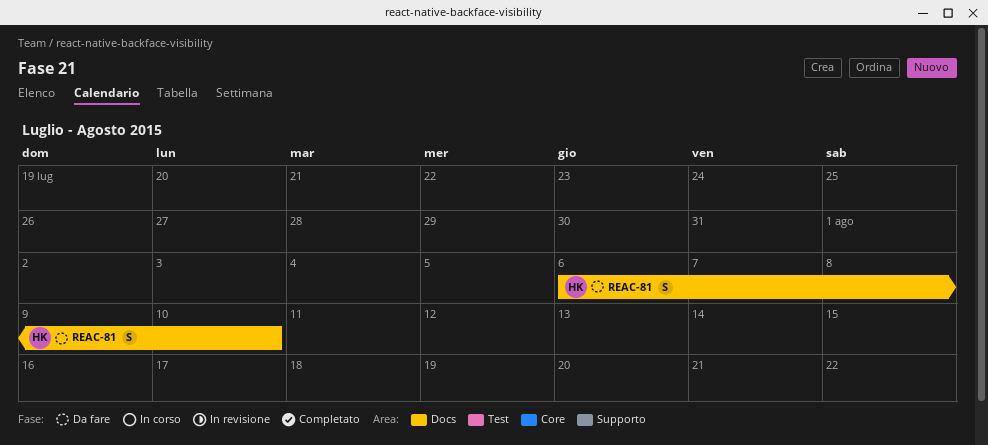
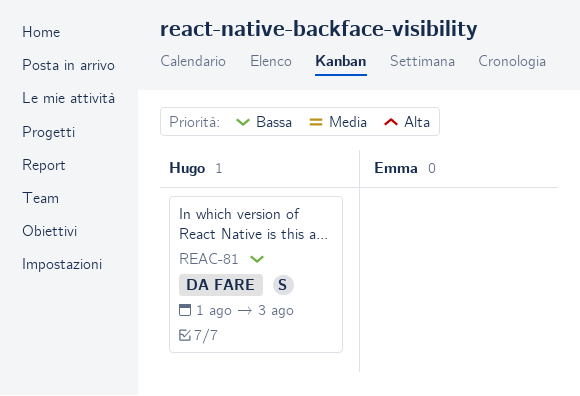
REAC-81, start: Aug 6 -> Aug 1
REAC-81, due: Aug 10 -> Aug 3

